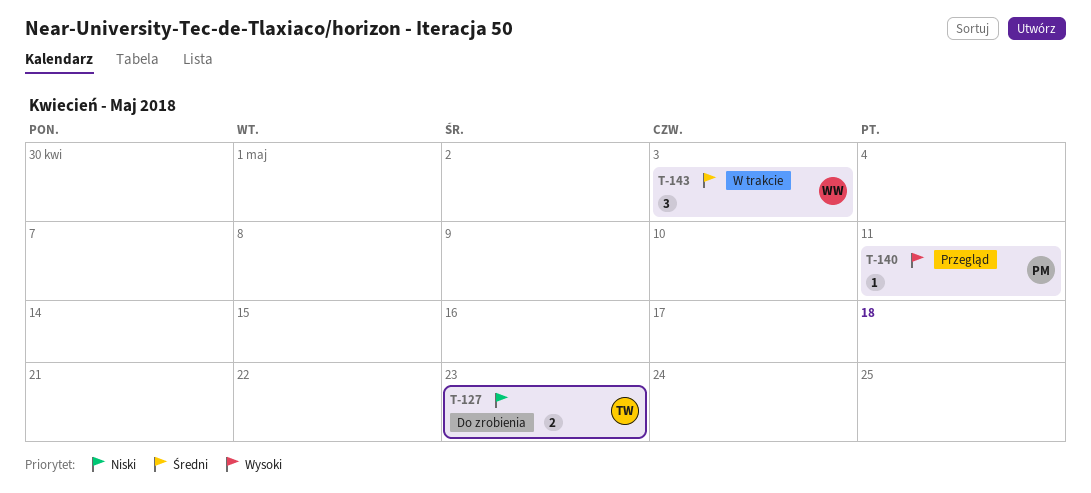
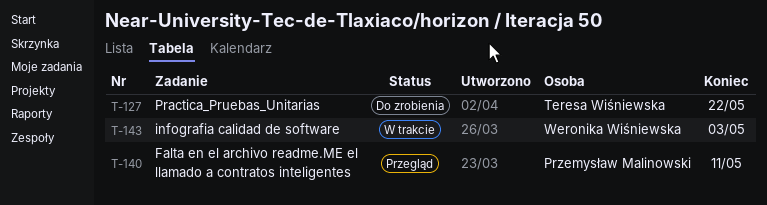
T-127, due: May 23 -> May 22

